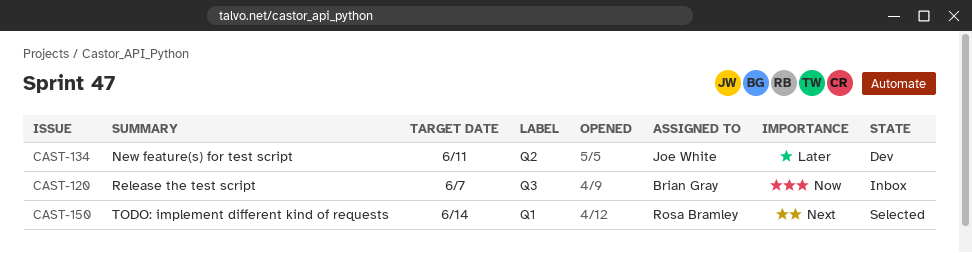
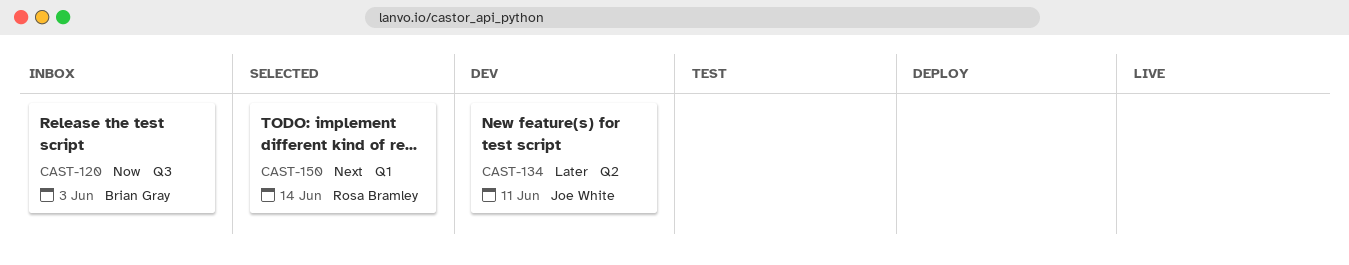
CAST-120, due: Jun 7 -> Jun 3

